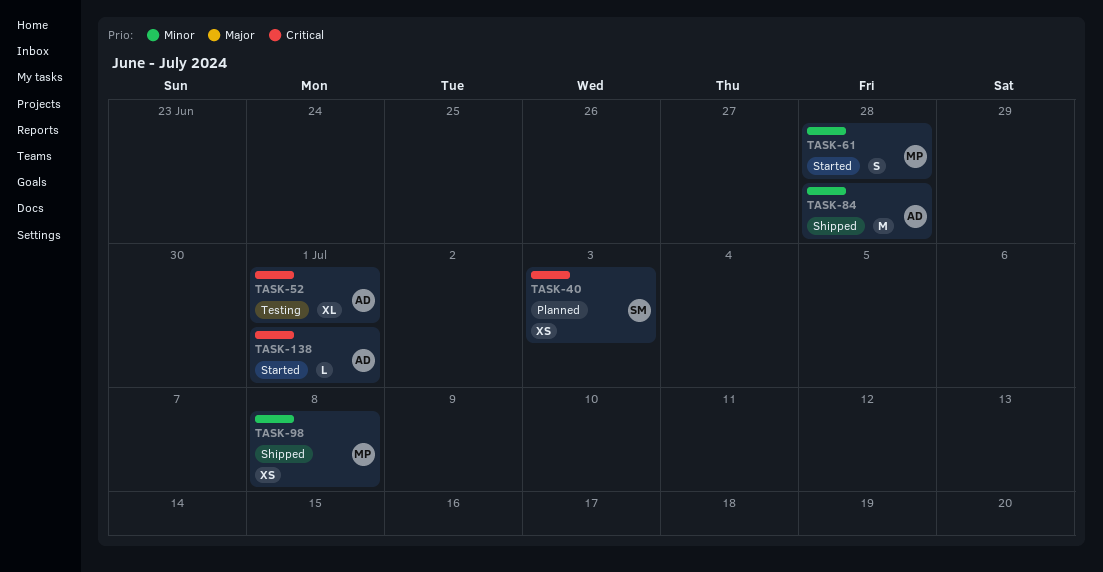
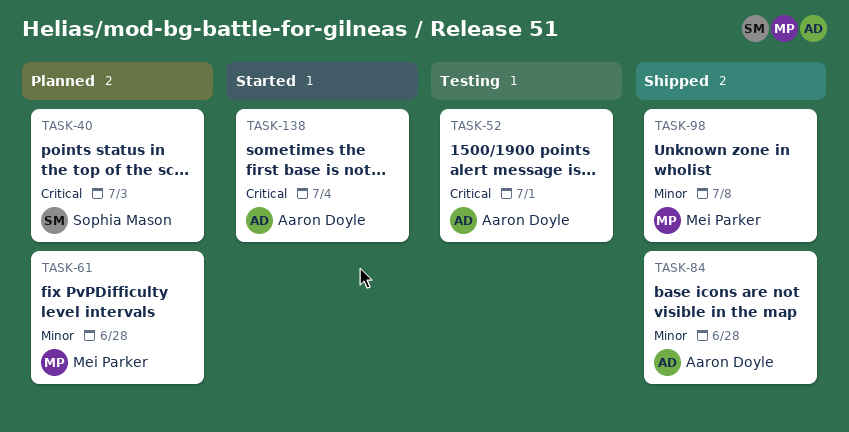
TASK-61, status: Started -> Planned
TASK-138, due: Jul 1 -> Jul 4

